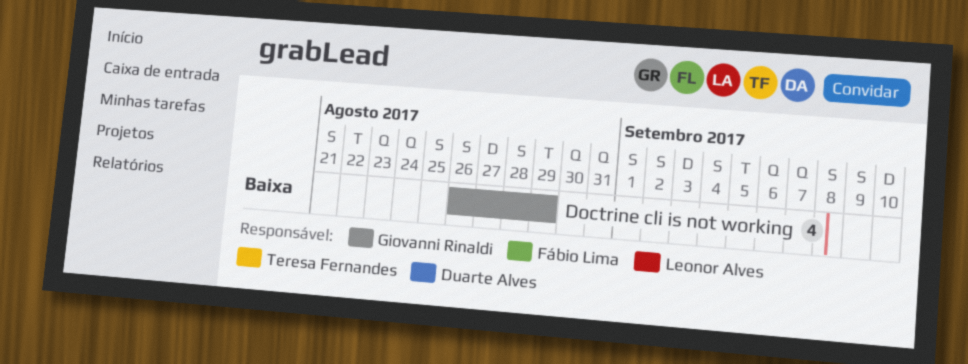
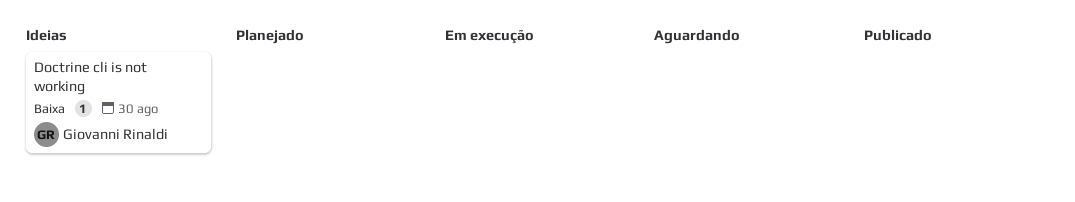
Doctrine cli is not working, estimate: 4 -> 1
Doctrine cli is not working, due: Aug 29 -> Aug 30

